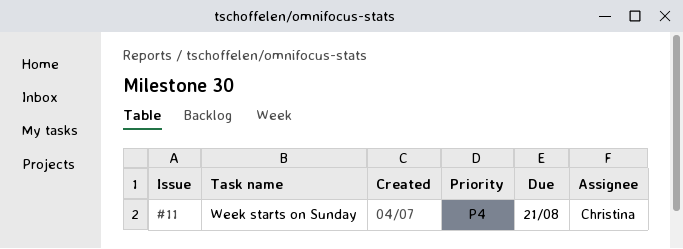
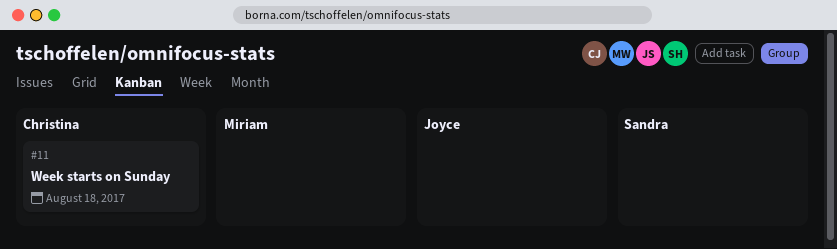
#11, due: Aug 21 -> Aug 18

